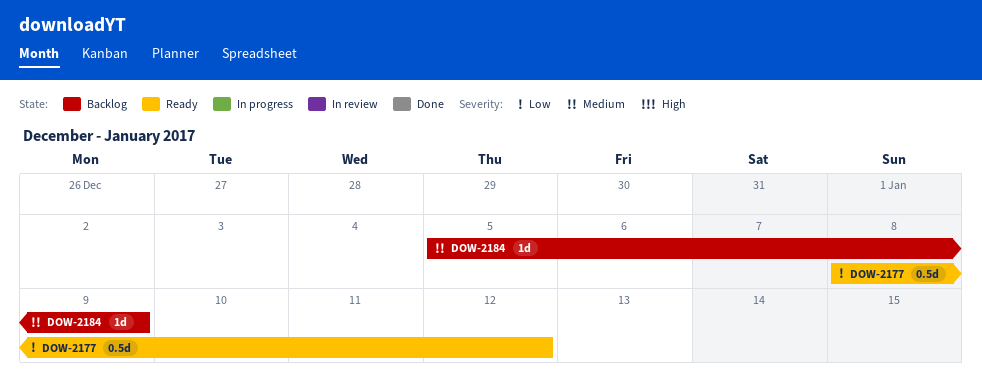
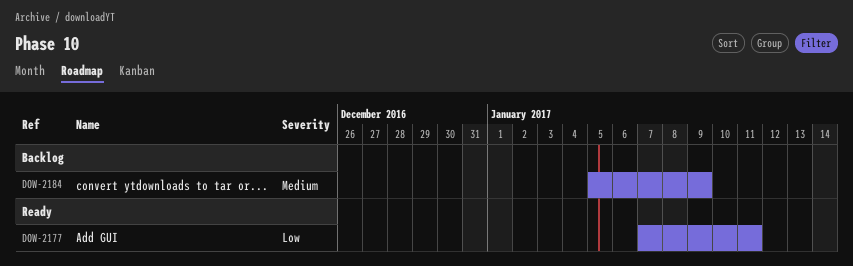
DOW-2177, start: Jan 8 -> Jan 7
DOW-2177, due: Jan 12 -> Jan 11

